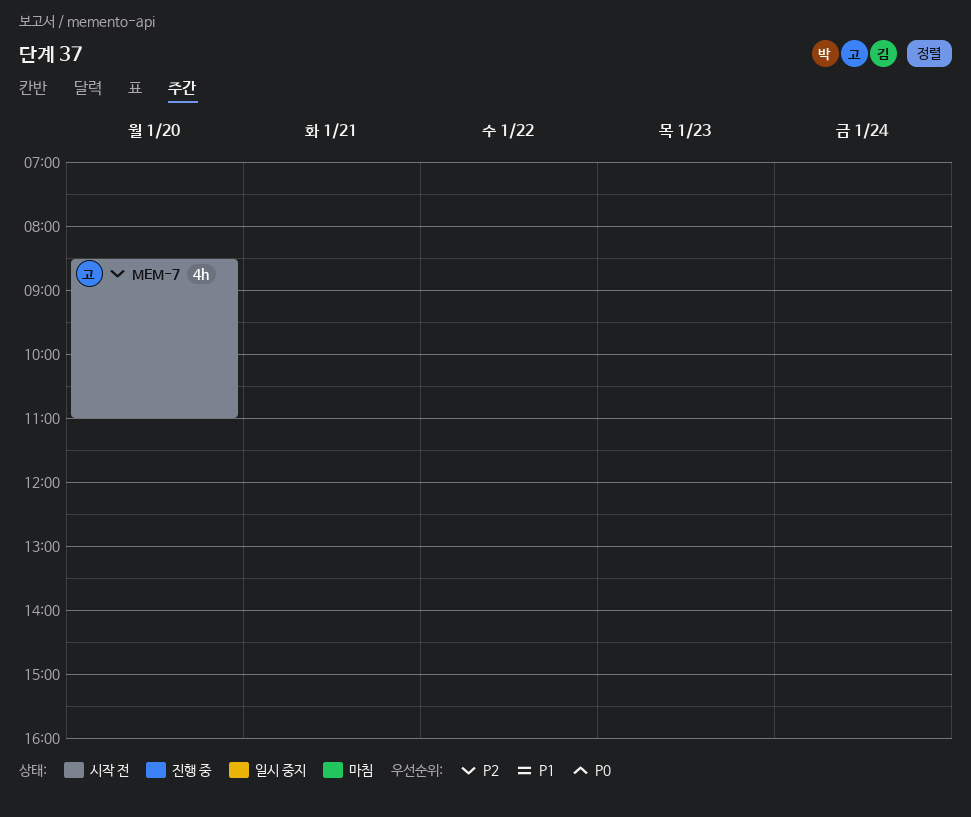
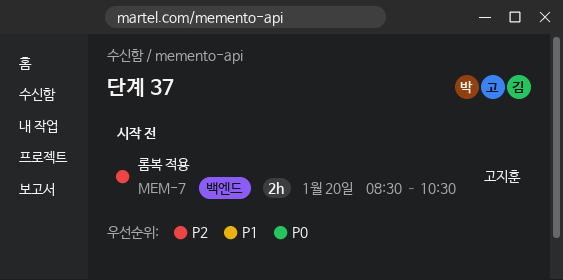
MEM-7, estimate: 4h -> 2h
MEM-7, ends: 11:00 -> 10:30

